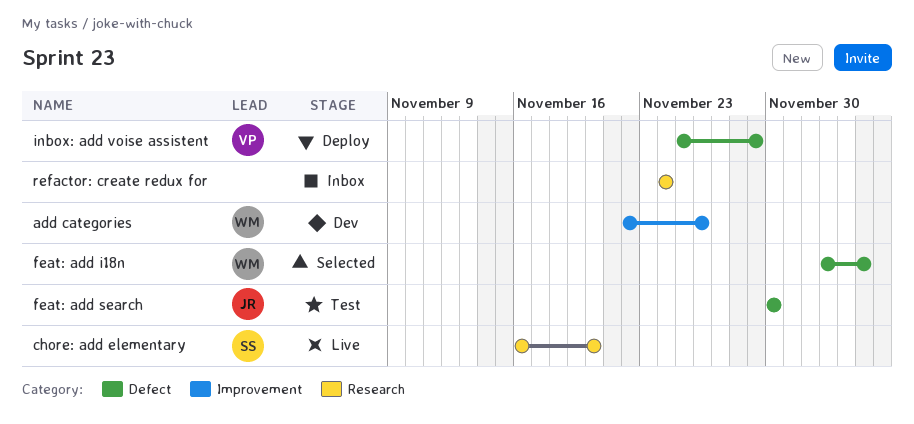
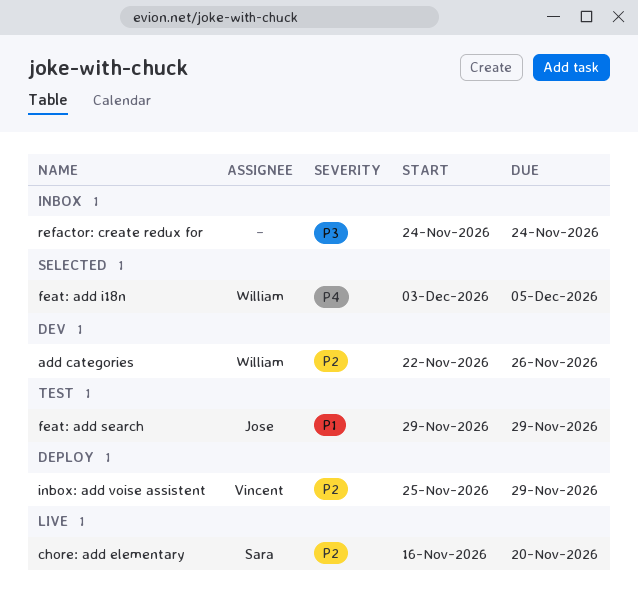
feat: add search, start: Nov 30 -> Nov 29
feat: add search, due: Nov 30 -> Nov 29

